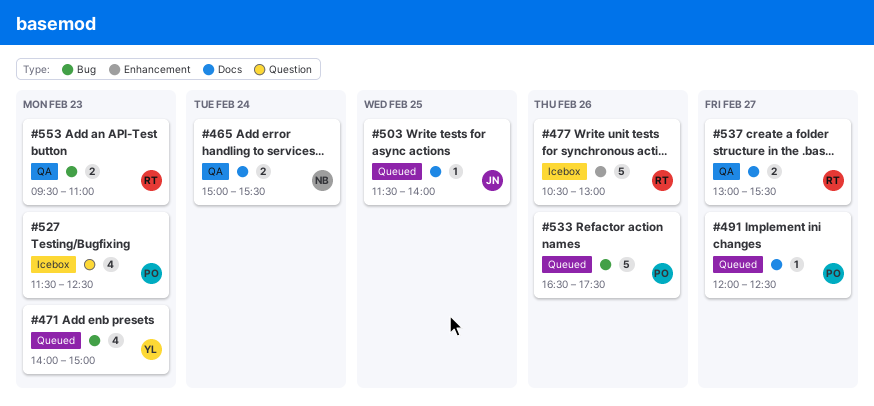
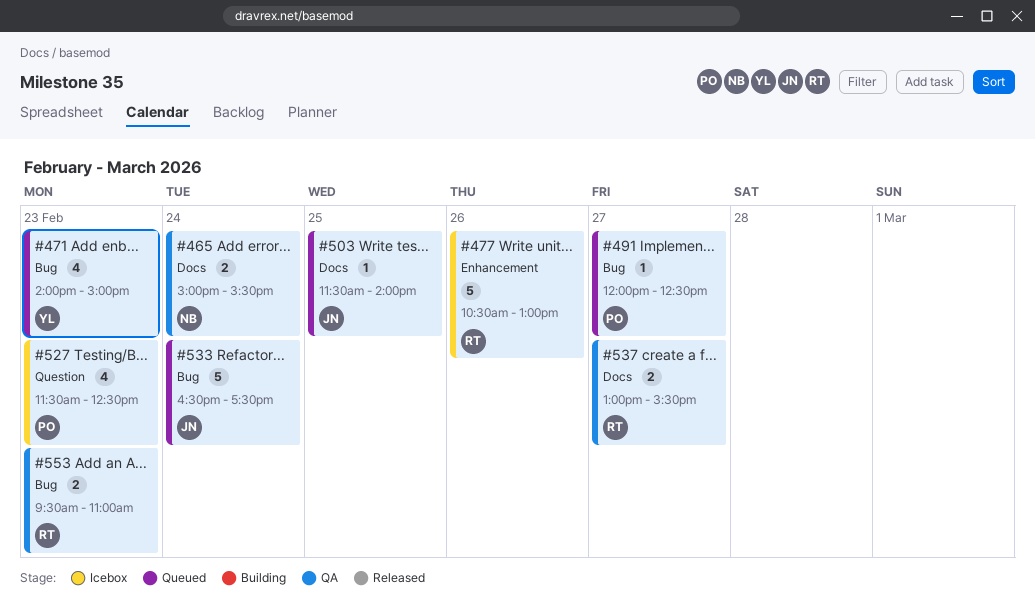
#491, label: Docs -> Bug
#533, owner: PO -> JN
#533, day: Feb 26 -> Feb 24

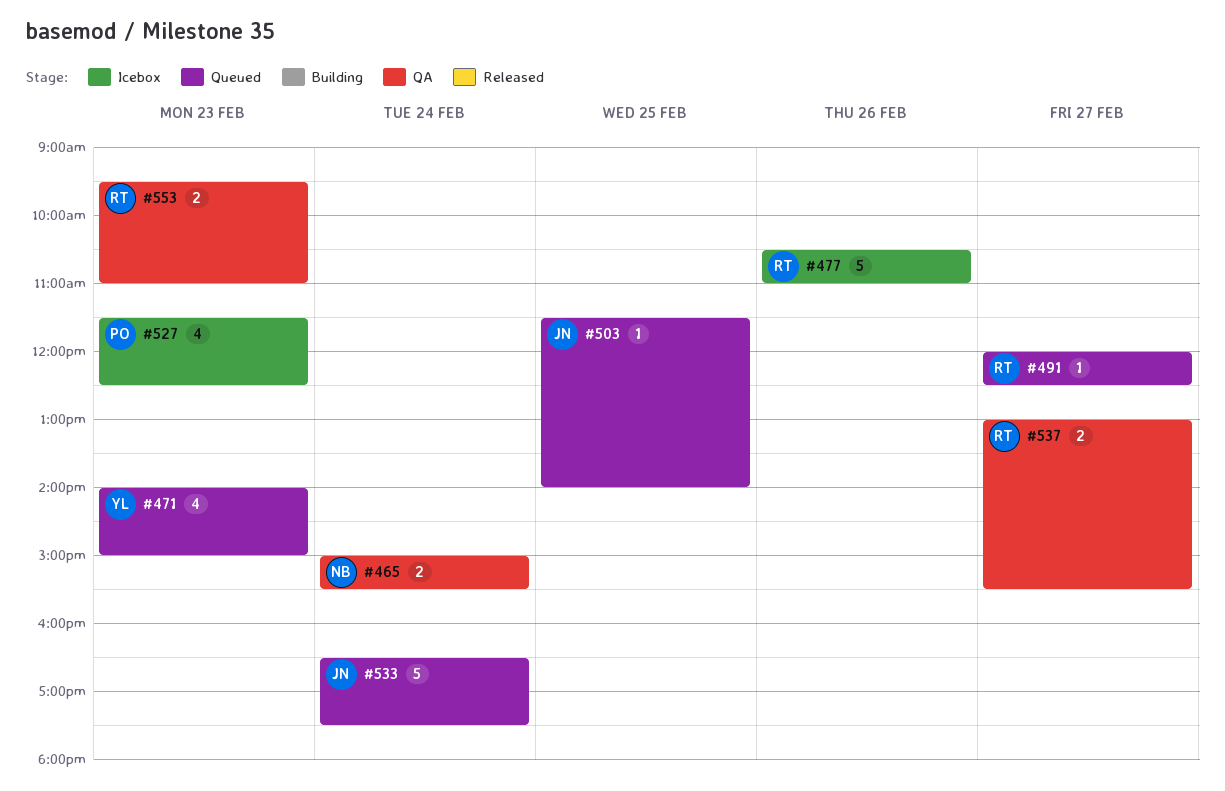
#477, ends: 13:00 -> 11:00
#491, owner: PO -> RT

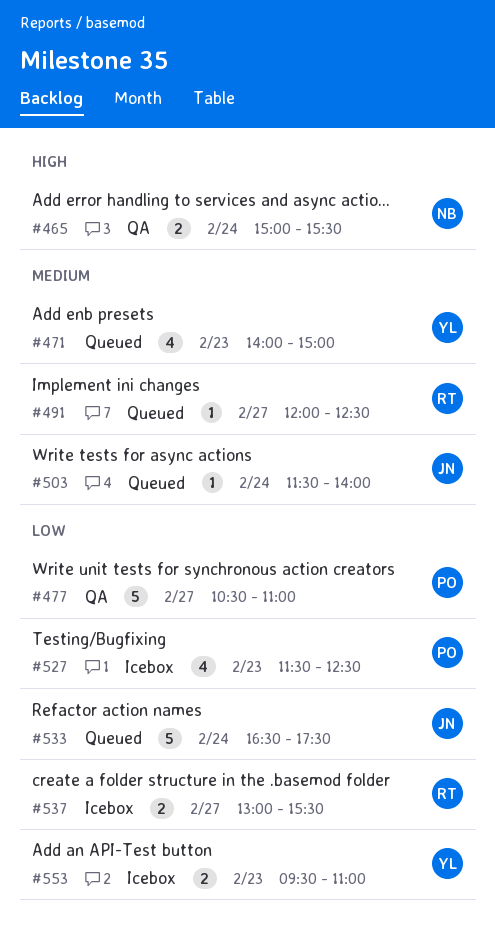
#477, status: Icebox -> QA
#477, owner: RT -> PO
#477, day: Feb 26 -> Feb 27
#503, day: Feb 25 -> Feb 24
#537, status: QA -> Icebox
#553, status: QA -> Icebox
#553, owner: RT -> YL

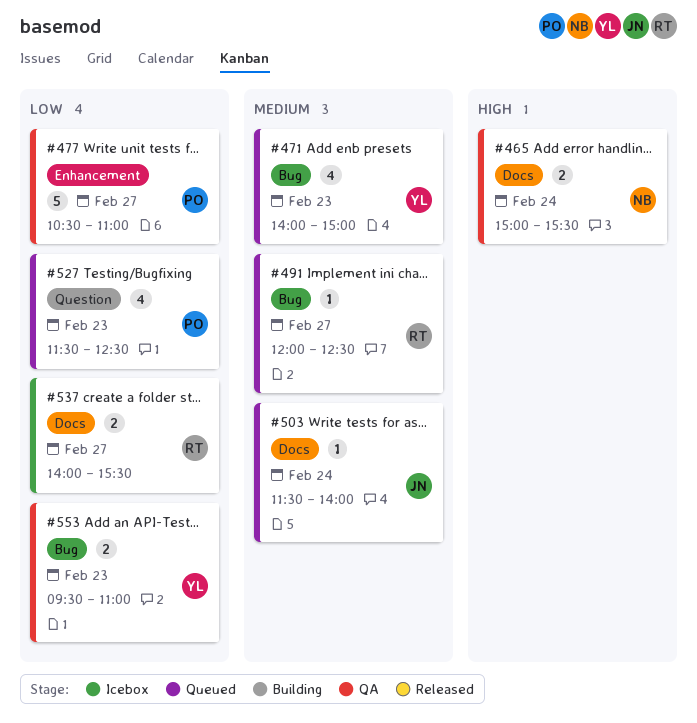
#527, status: Icebox -> Queued
#533: present -> none
#537, begins: 13:00 -> 14:00
#553, status: Icebox -> QA

